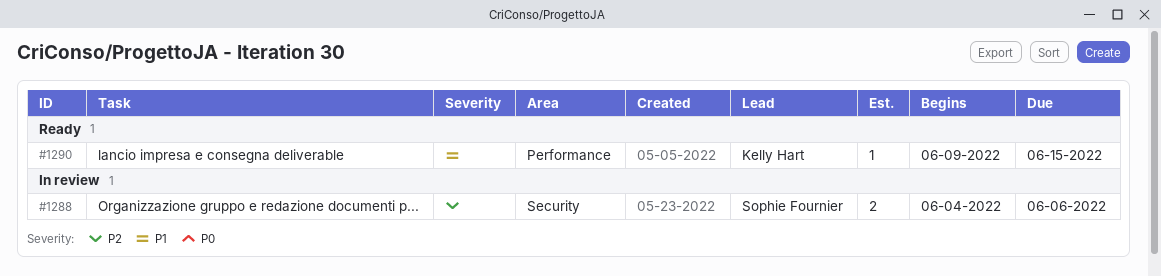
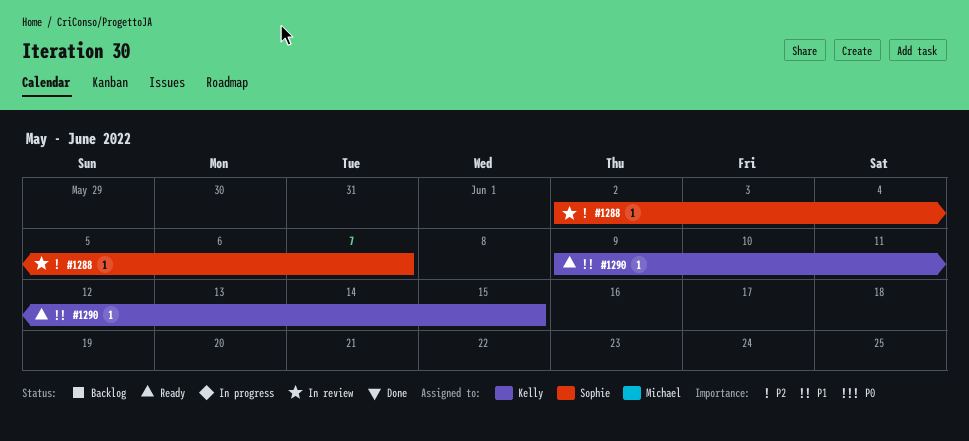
#1288, estimate: 2 -> 1
#1288, start: Jun 4 -> Jun 2
#1288, due: Jun 6 -> Jun 7

